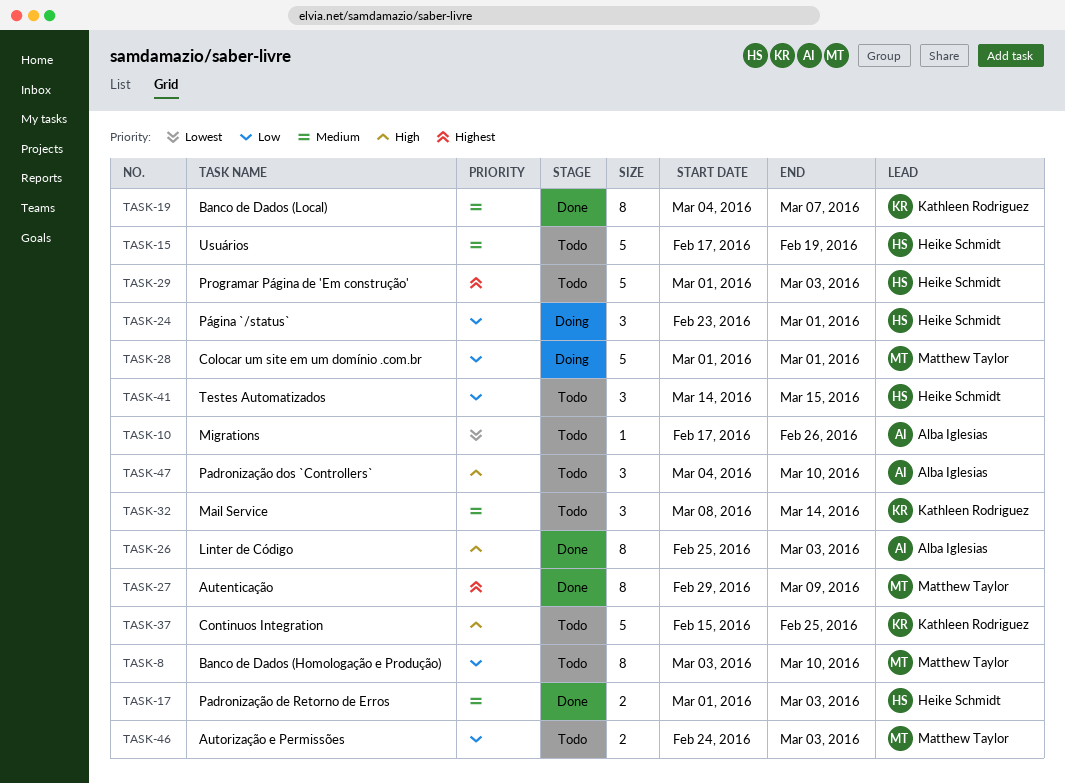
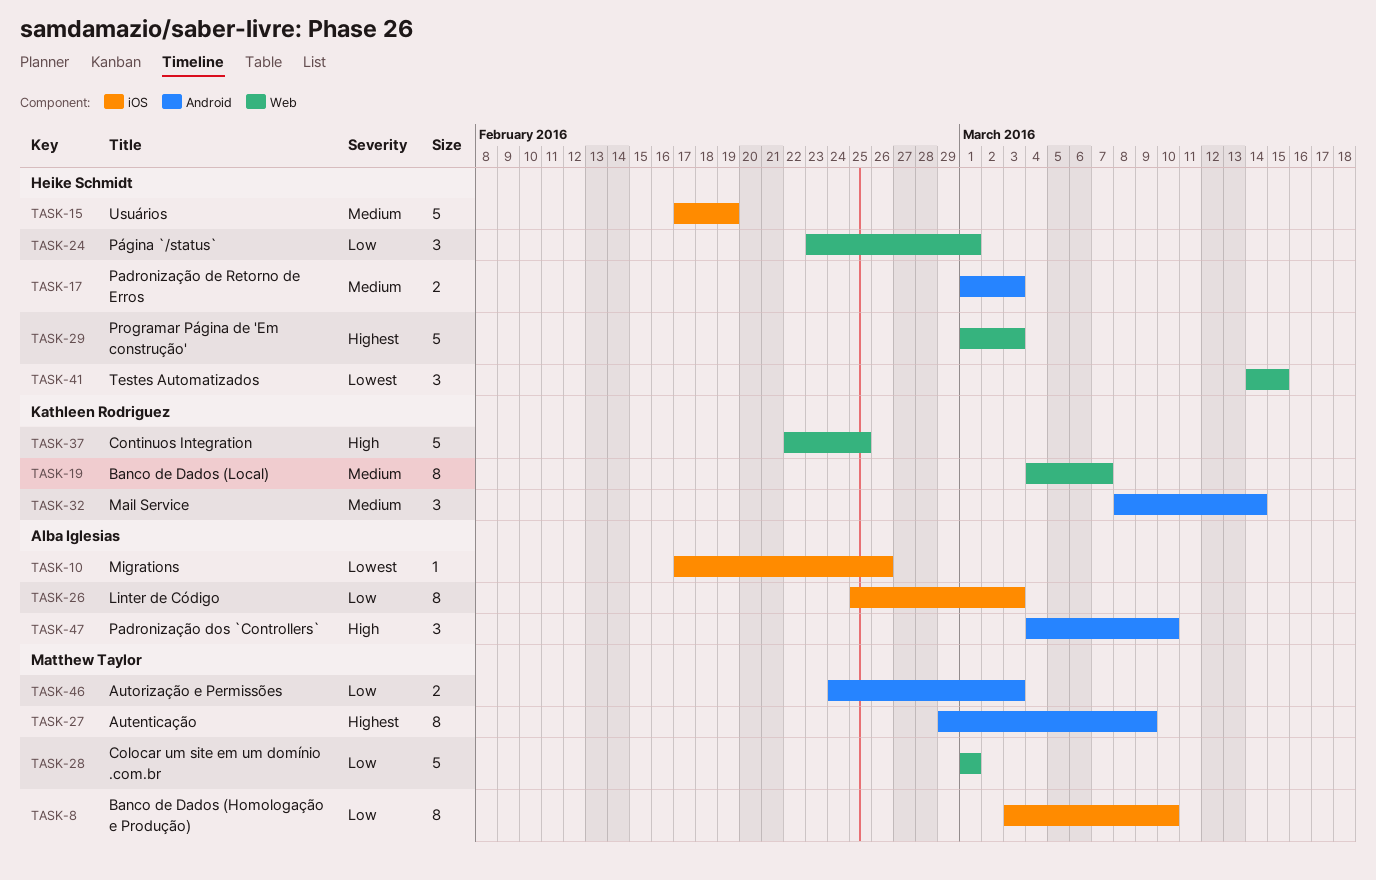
TASK-26, priority: High -> Low
TASK-37, start: Feb 15 -> Feb 22
TASK-41, priority: Low -> Lowest

